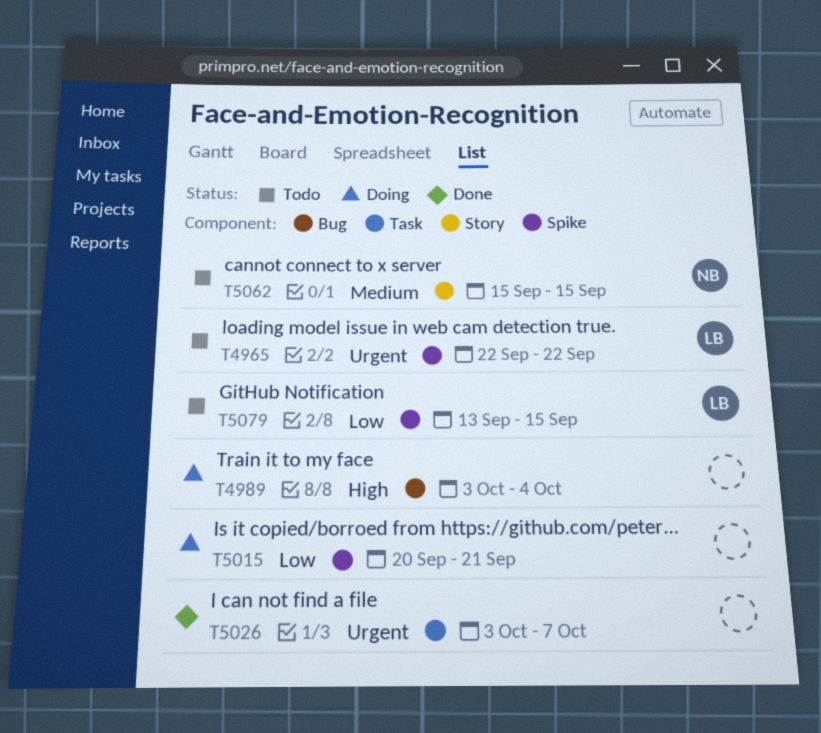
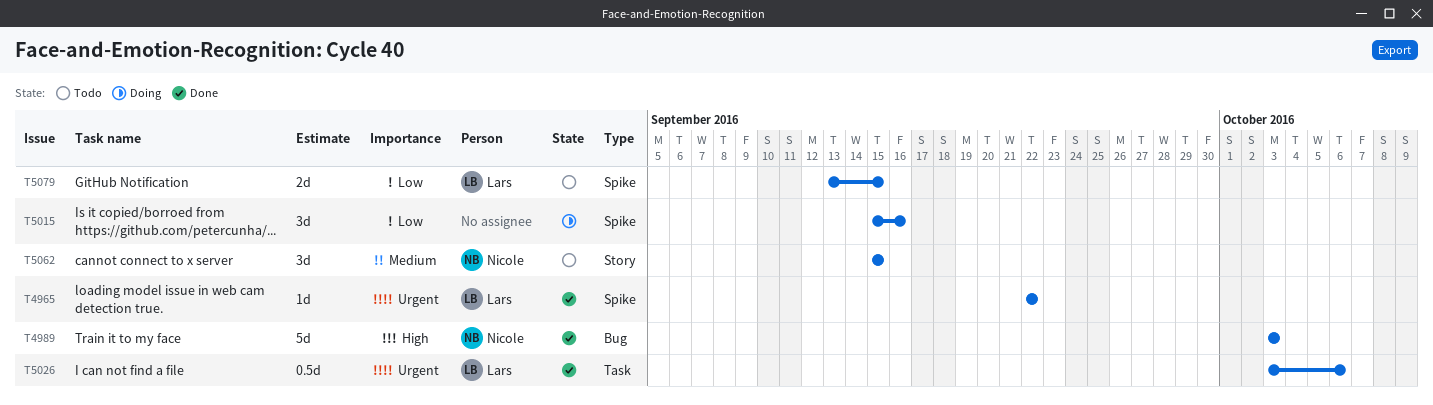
T4965, status: Todo -> Done
T4989, status: Doing -> Done
T4989, owner: none -> Nicole
T4989, due: Oct 4 -> Oct 3
T5015, start: Sep 20 -> Sep 15
T5015, due: Sep 21 -> Sep 16
T5026, owner: none -> Lars
T5026, due: Oct 7 -> Oct 6

